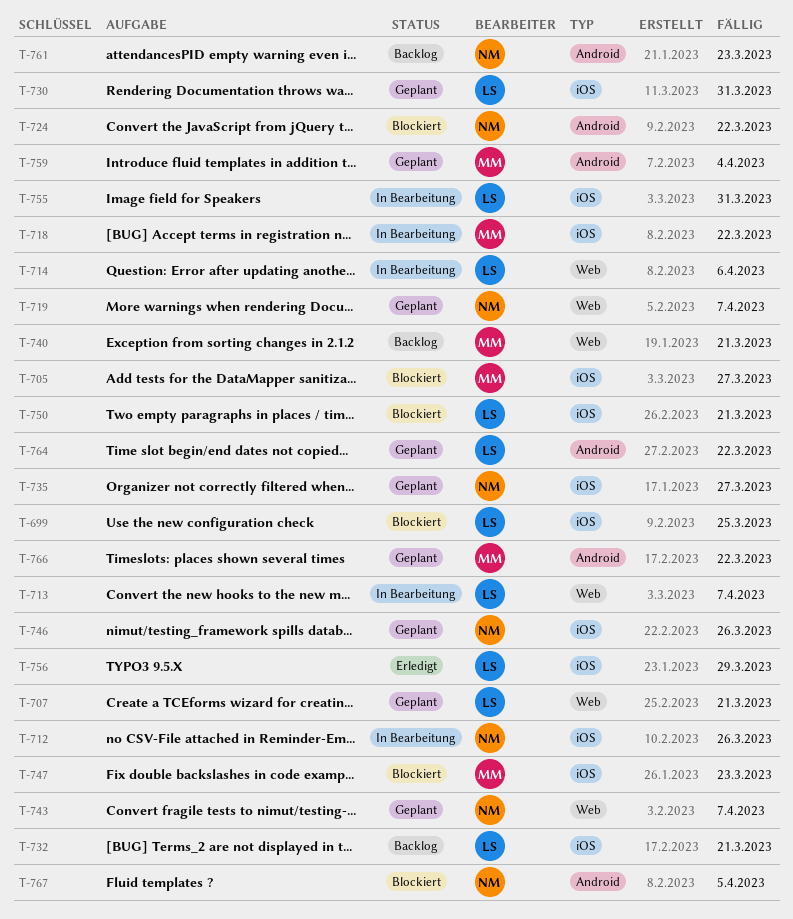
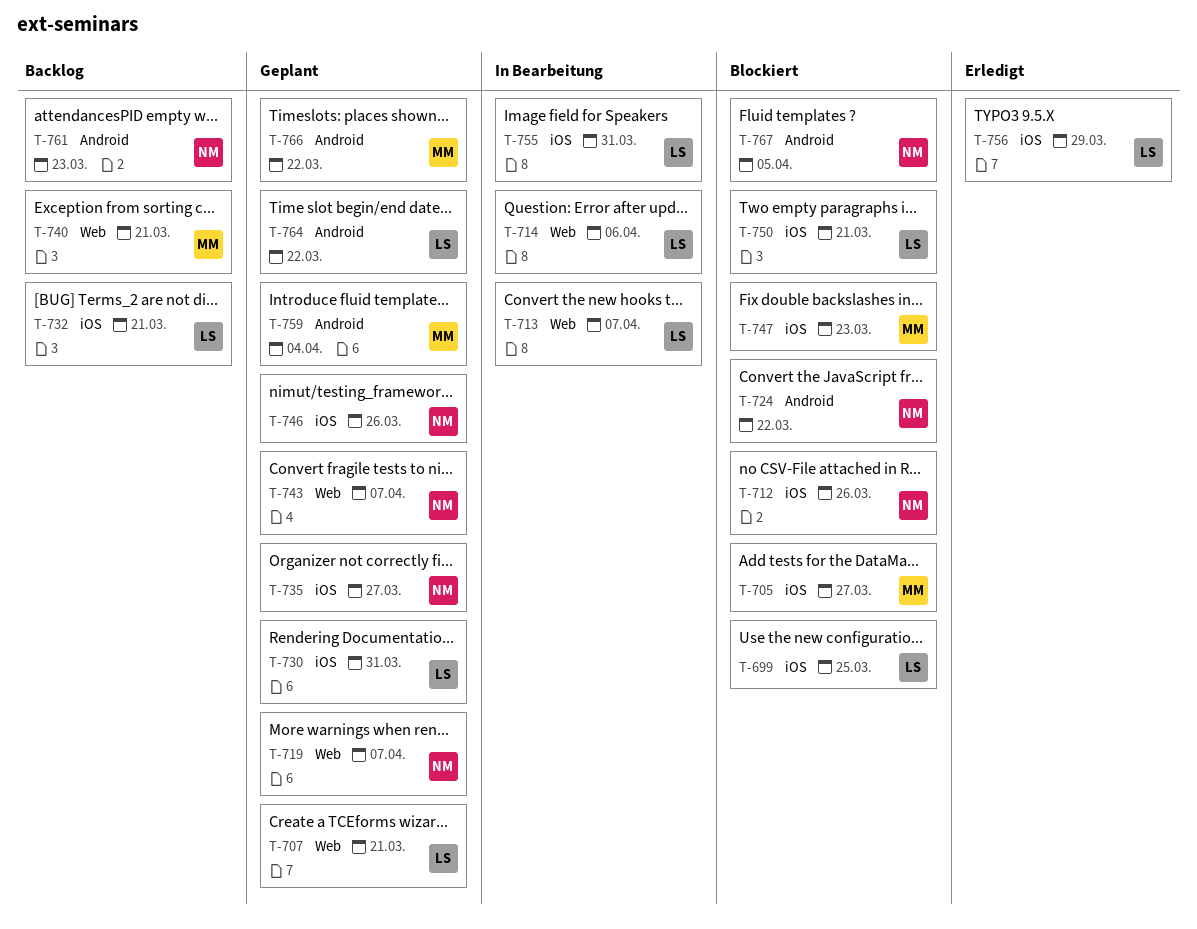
T-712, status: In Bearbeitung -> Blockiert
T-718: present -> none

